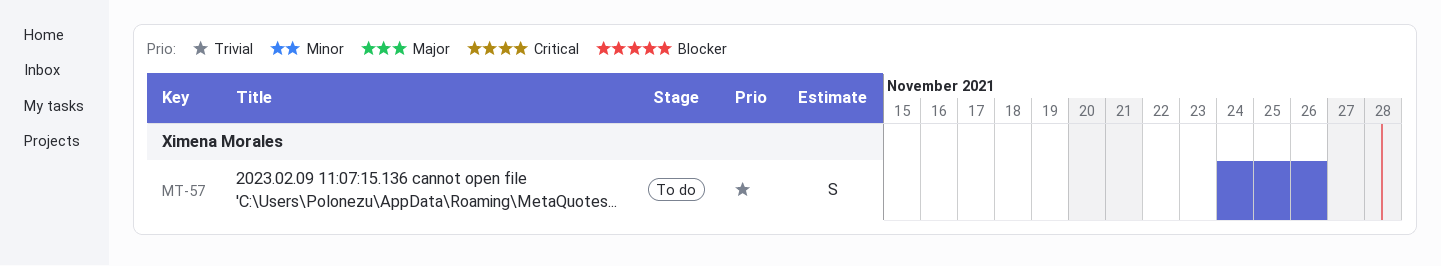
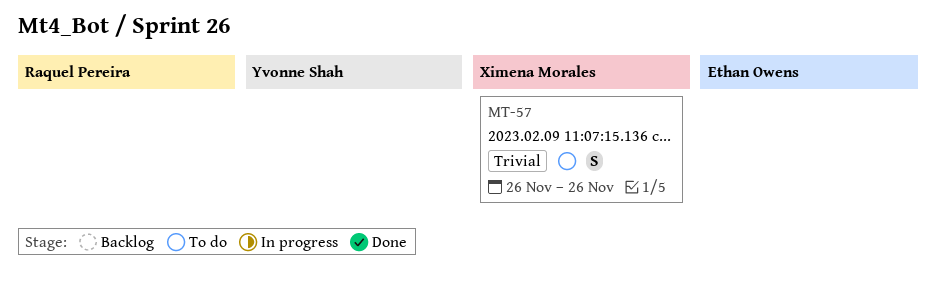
MT-57, start: Nov 24 -> Nov 26

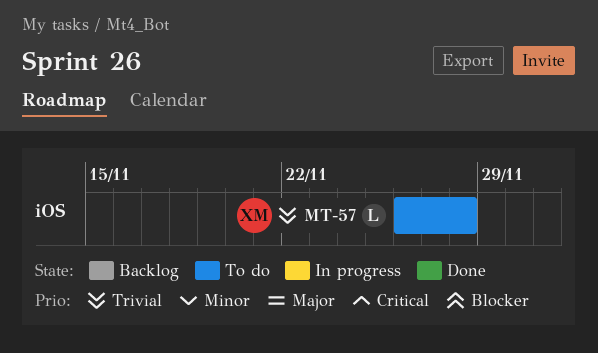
MT-57, estimate: S -> L
MT-57, due: Nov 26 -> Nov 28

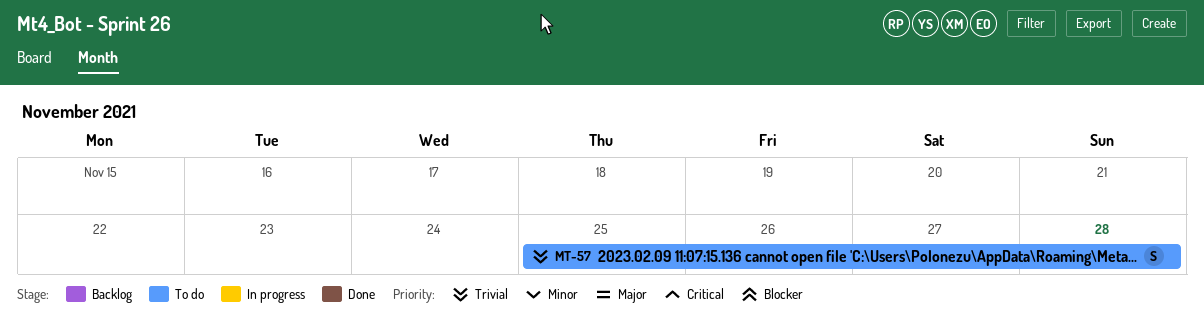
MT-57, estimate: L -> S
MT-57, start: Nov 26 -> Nov 25

